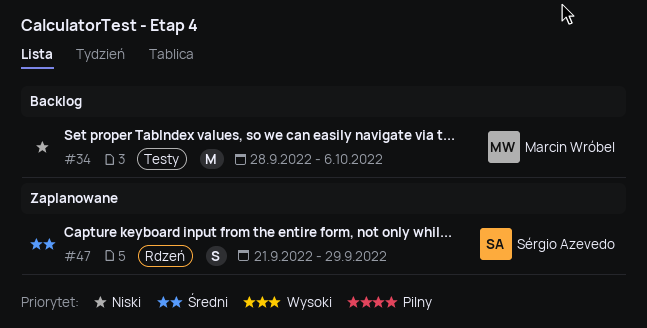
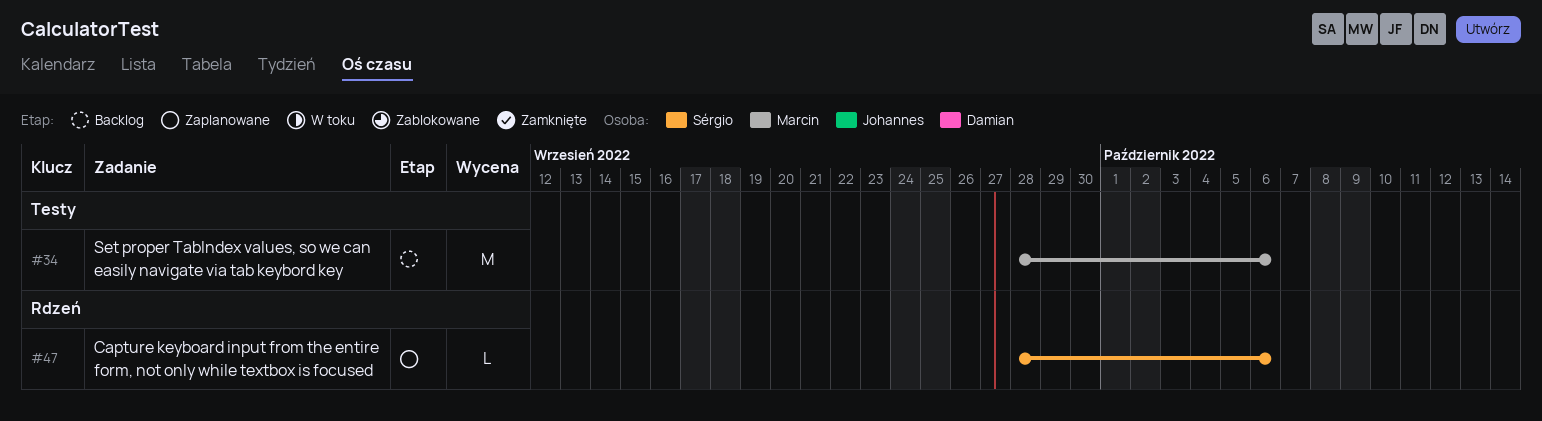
#47, estimate: S -> L
#47, start: Sep 21 -> Sep 28
#47, due: Sep 29 -> Oct 6

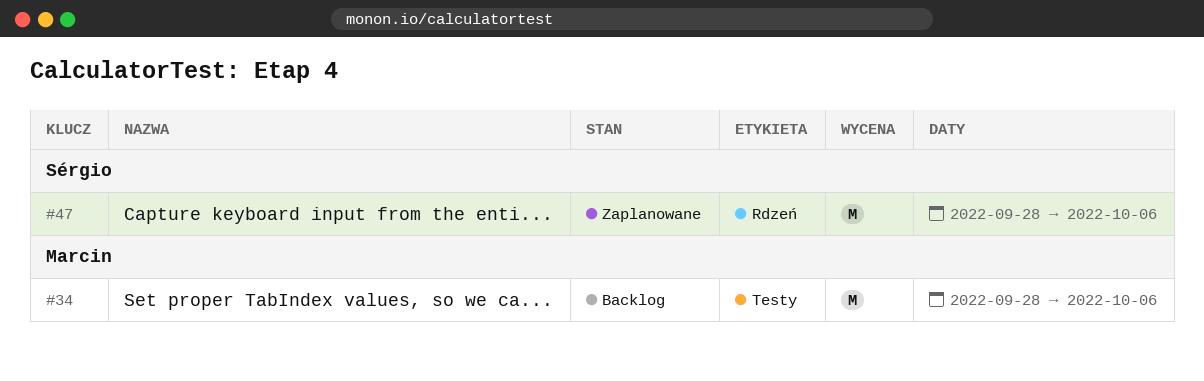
#47, estimate: L -> M

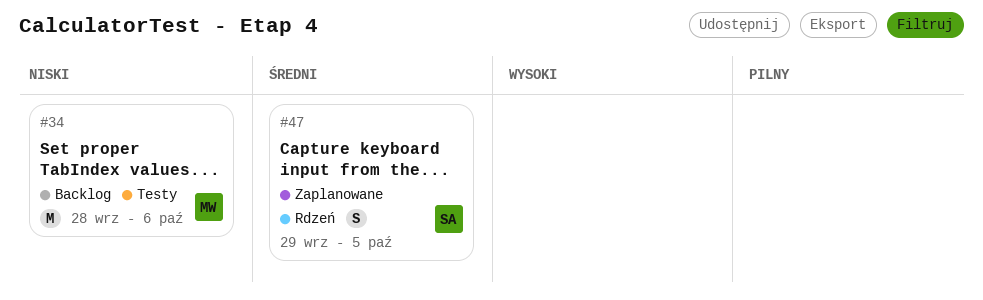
#47, estimate: M -> S
#47, start: Sep 28 -> Sep 29
#47, due: Oct 6 -> Oct 5

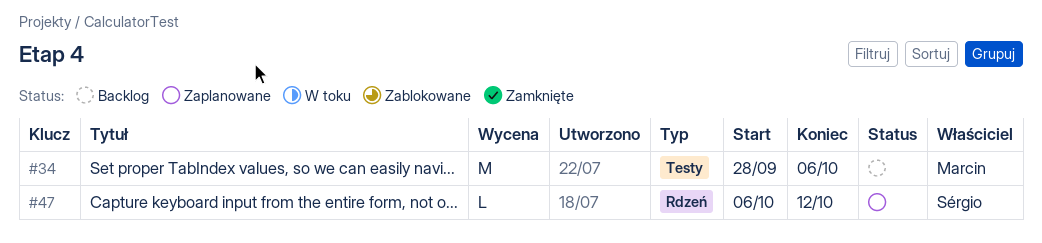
#47, estimate: S -> L
#47, start: Sep 29 -> Oct 6
#47, due: Oct 5 -> Oct 12

